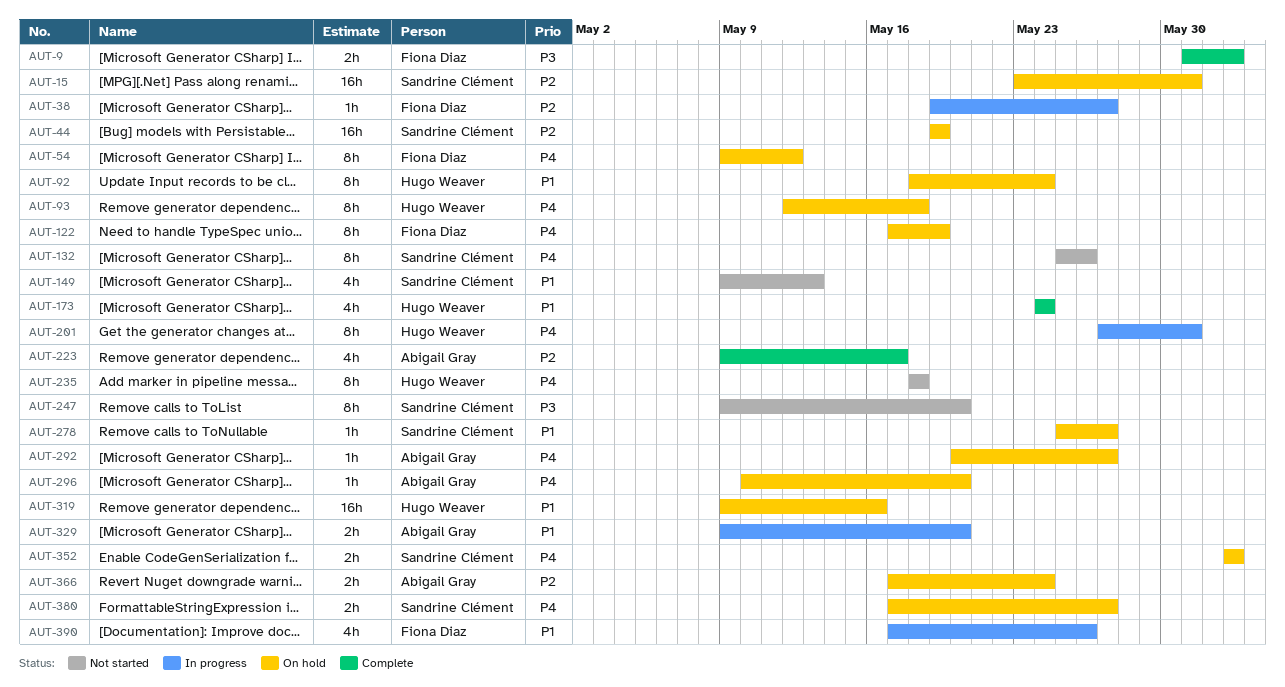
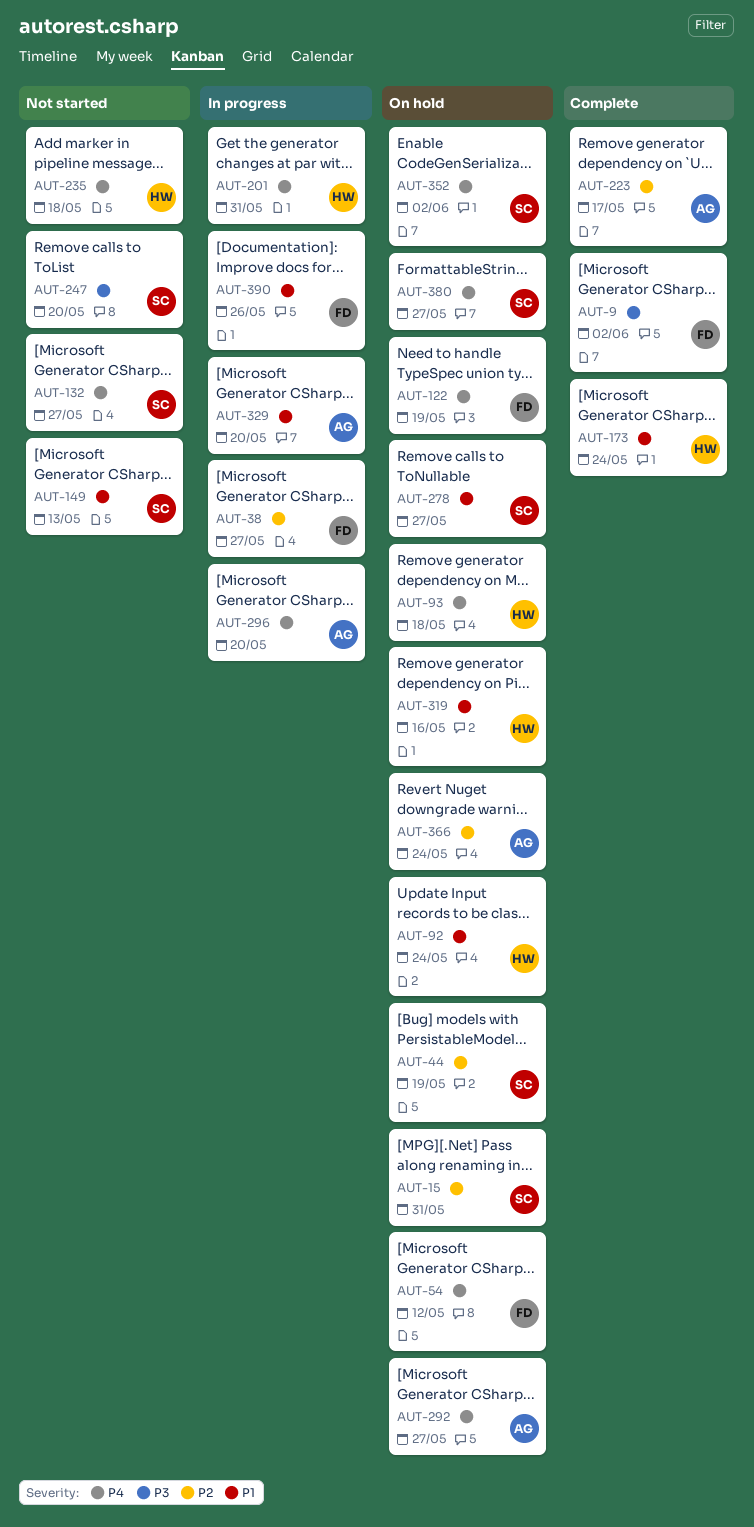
AUT-132, due: May 26 -> May 27
AUT-296, status: On hold -> In progress

